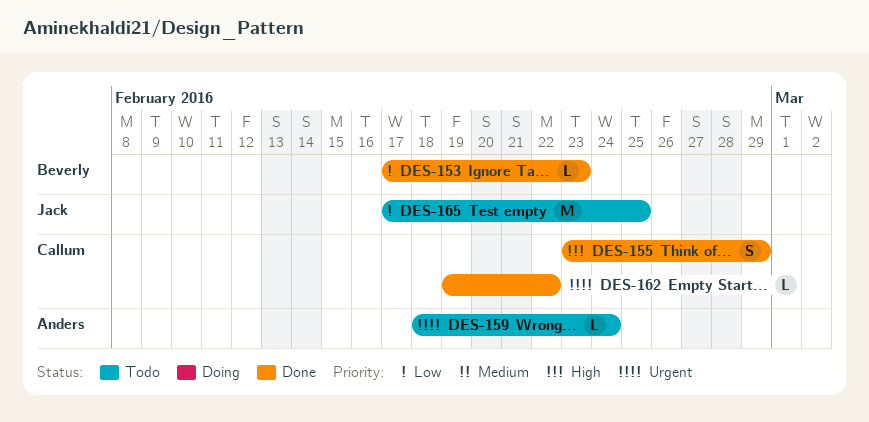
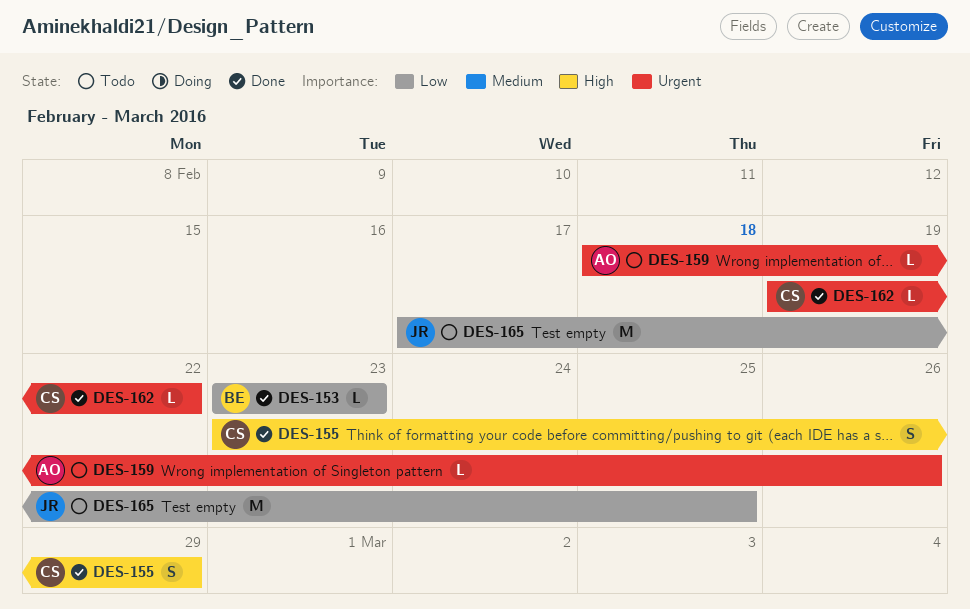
DES-153, start: Feb 17 -> Feb 23
DES-159, due: Feb 24 -> Feb 26

